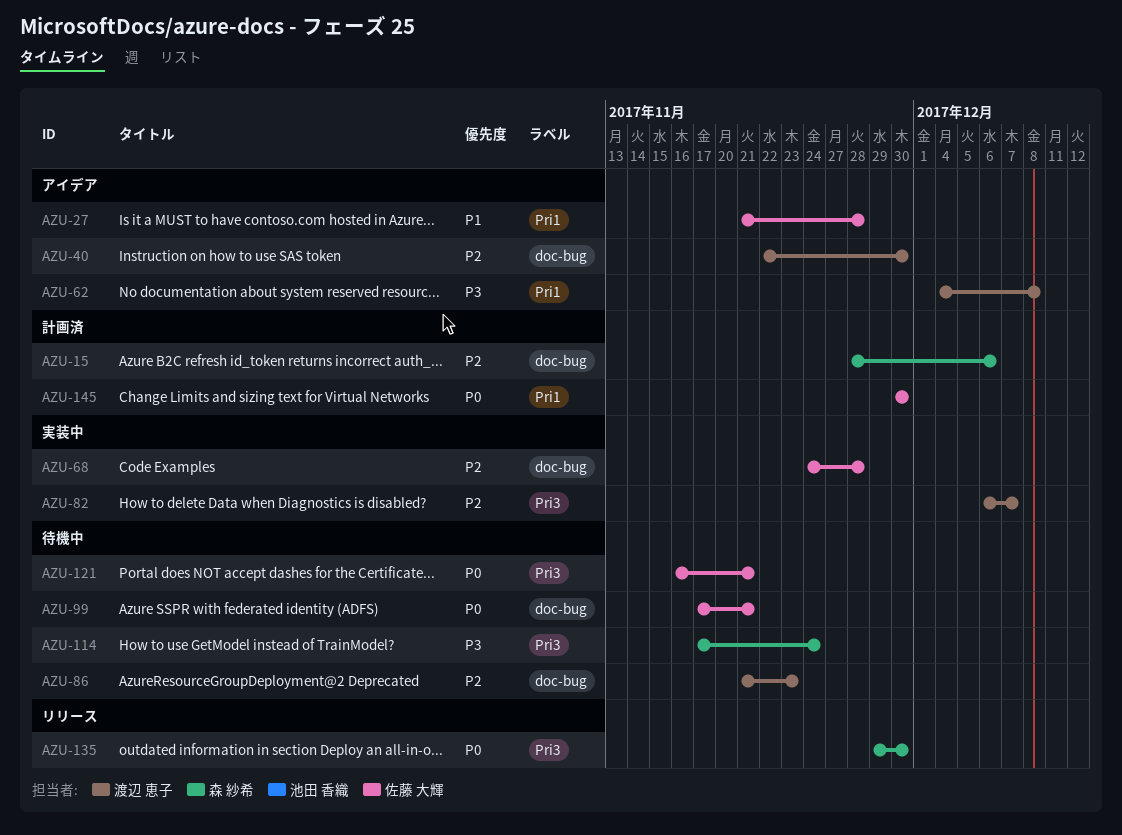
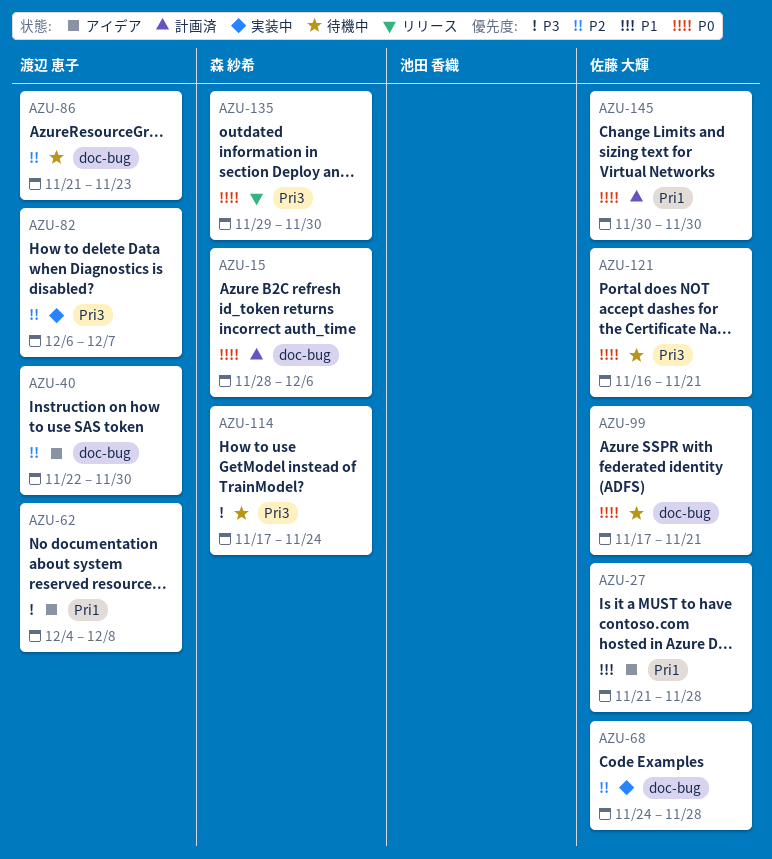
AZU-15, priority: P2 -> P0

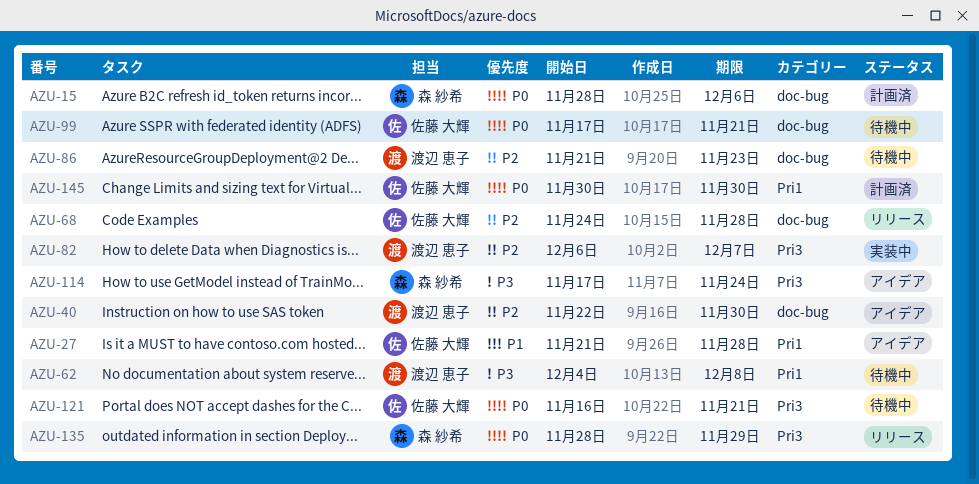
AZU-62, status: アイデア -> 待機中
AZU-68, status: 実装中 -> リリース
AZU-114, status: 待機中 -> アイデア
AZU-135, start: Nov 29 -> Nov 28
AZU-135, due: Nov 30 -> Nov 29

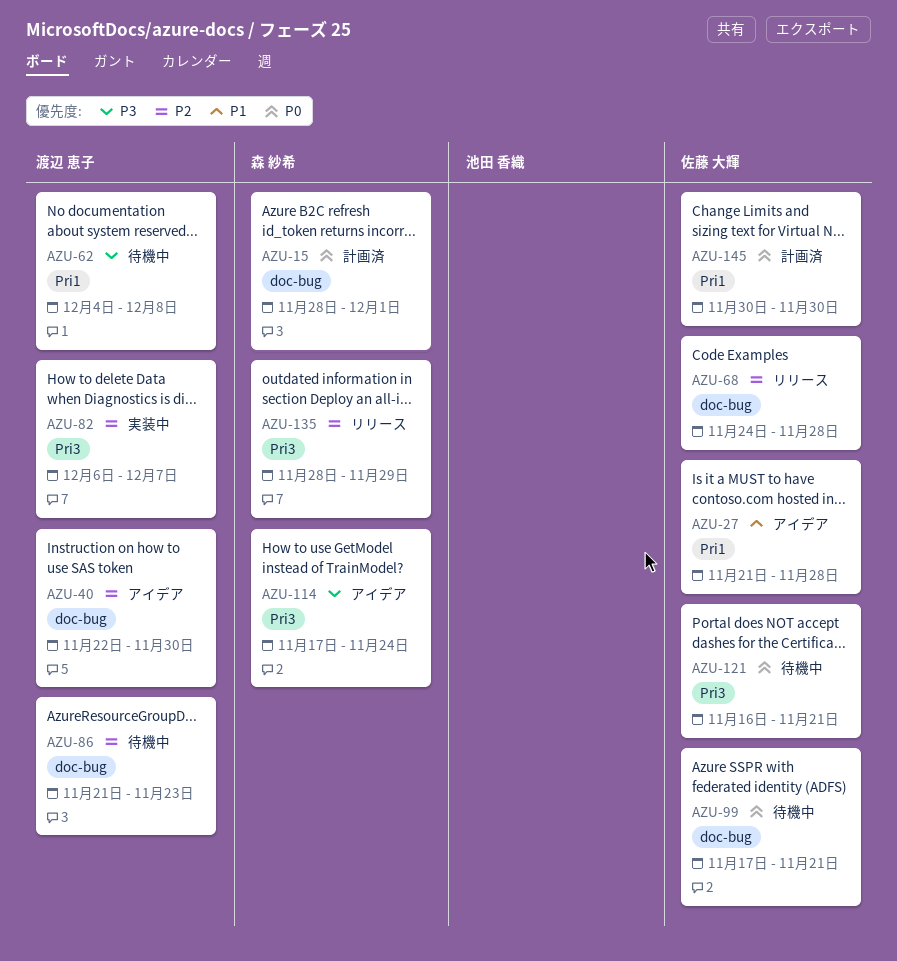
AZU-15, due: Dec 6 -> Dec 1
AZU-135, priority: P0 -> P2

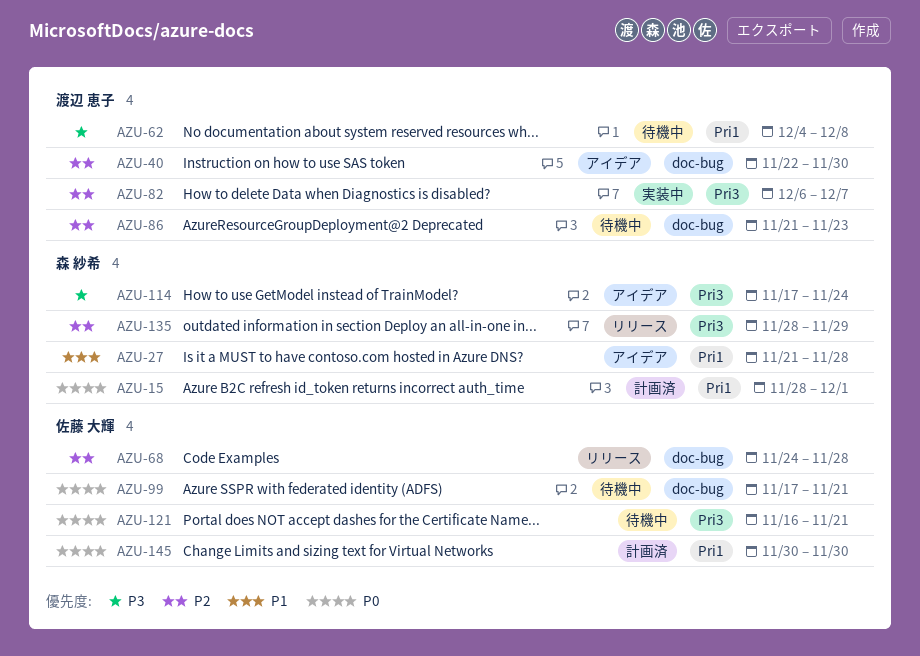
AZU-15, label: doc-bug -> Pri1
AZU-27, owner: 佐藤 大輝 -> 森 紗希

